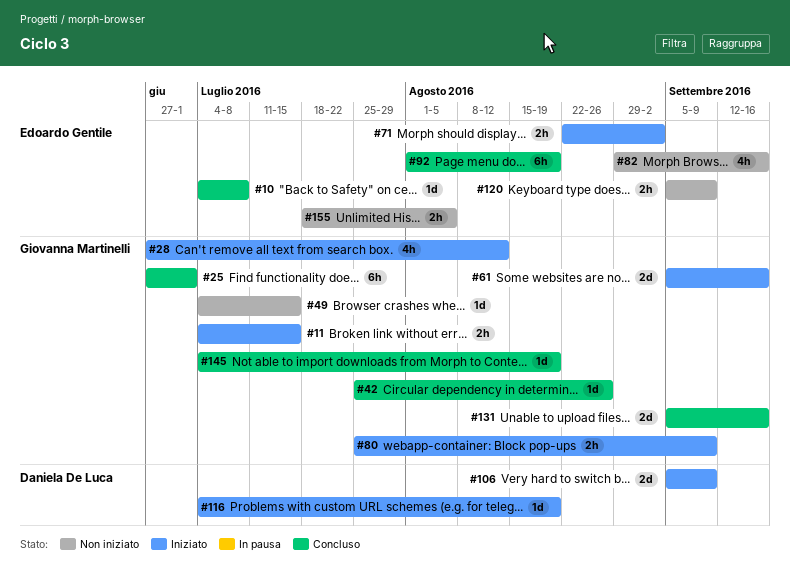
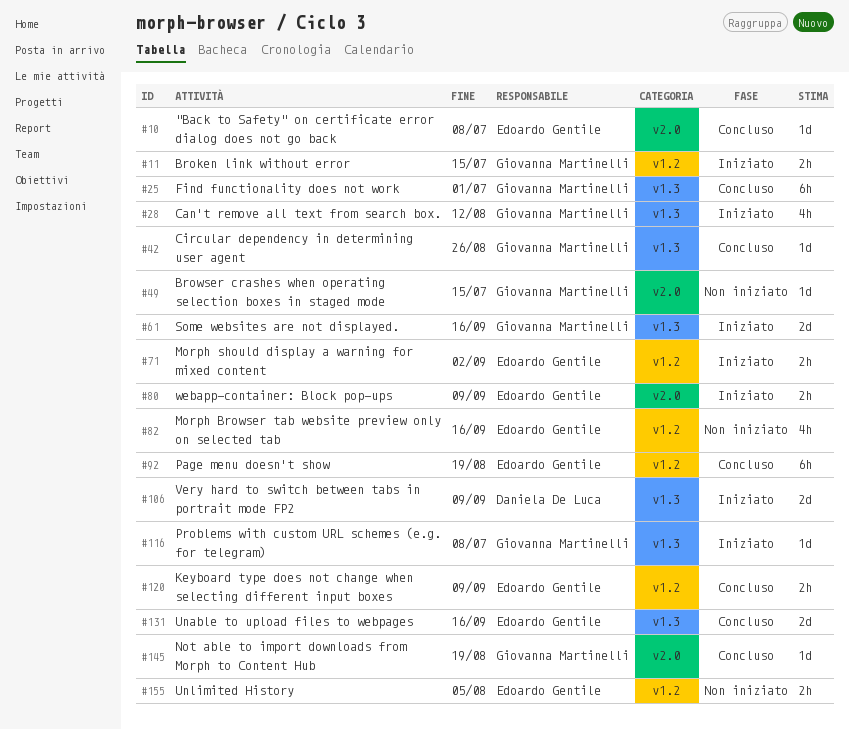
#80, owner: Giovanna Martinelli -> Edoardo Gentile
#116, owner: Daniela De Luca -> Giovanna Martinelli
#116, due: Aug 19 -> Jul 8
#120, status: Non iniziato -> Concluso
#131, owner: Giovanna Martinelli -> Edoardo Gentile

